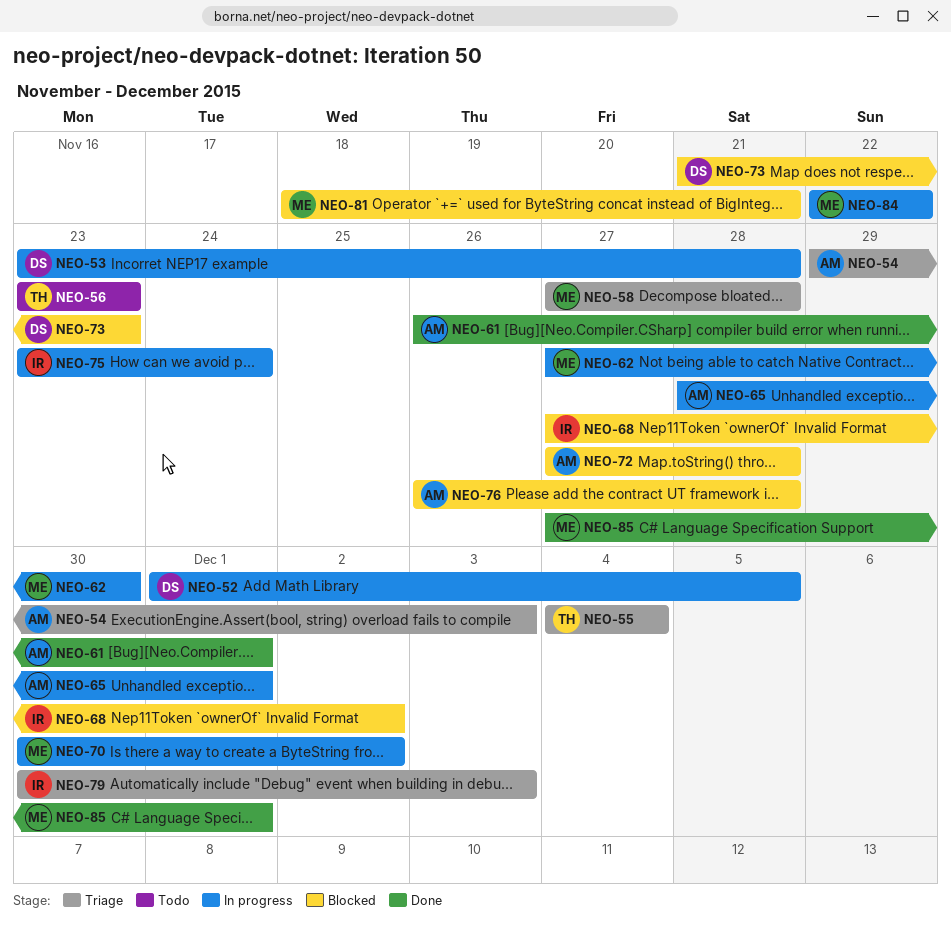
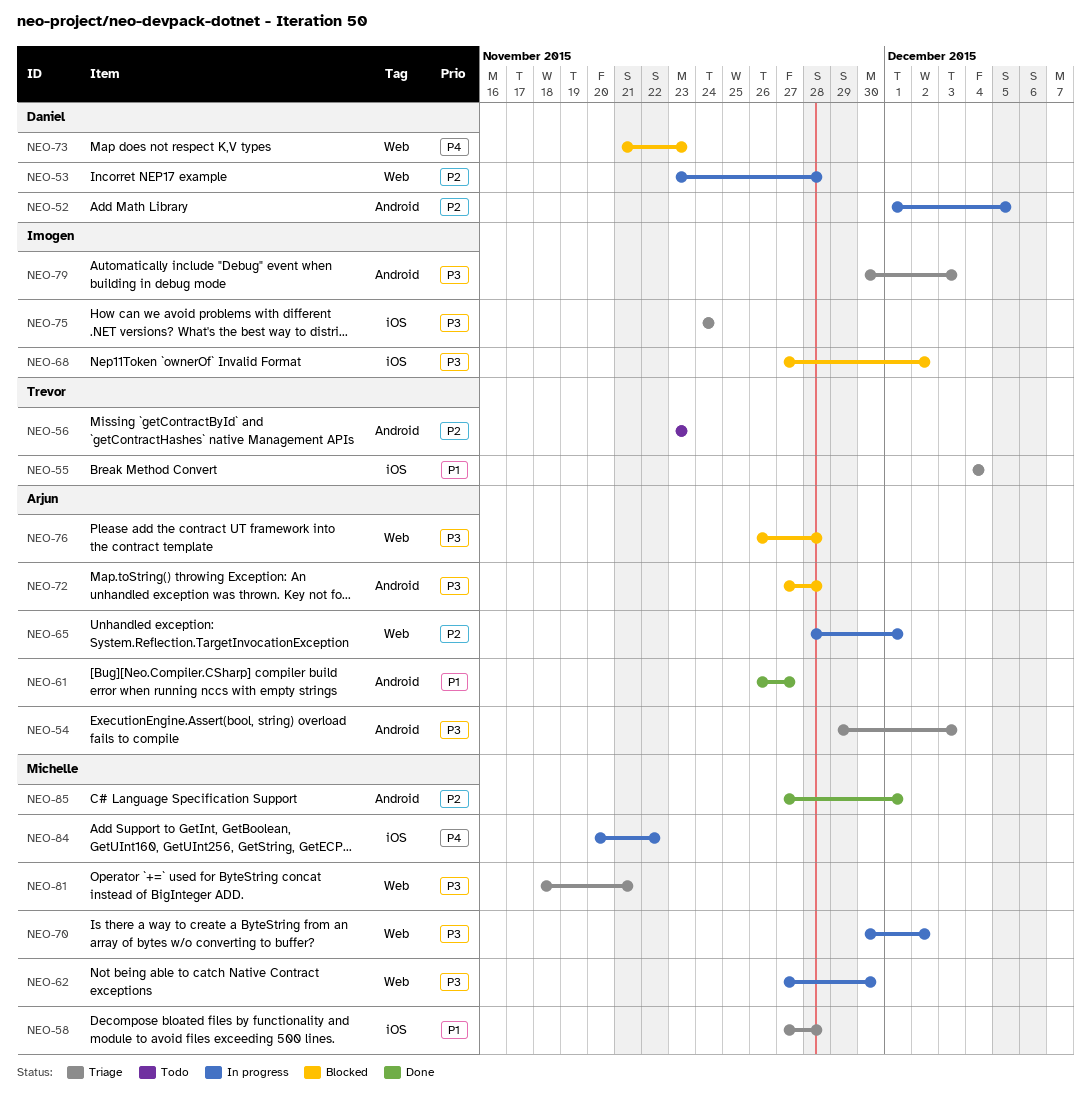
NEO-61, due: Dec 1 -> Nov 27
NEO-75, status: In progress -> Triage
NEO-75, start: Nov 23 -> Nov 24
NEO-81, status: Blocked -> Triage
NEO-84, start: Nov 22 -> Nov 20

